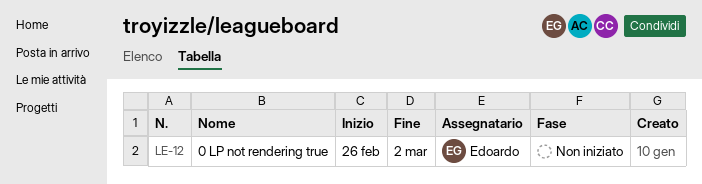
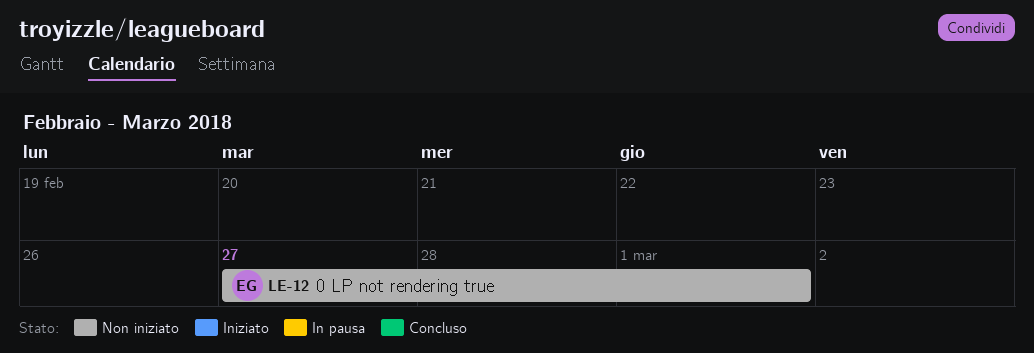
LE-12, start: Feb 26 -> Feb 27
LE-12, due: Mar 2 -> Mar 1

